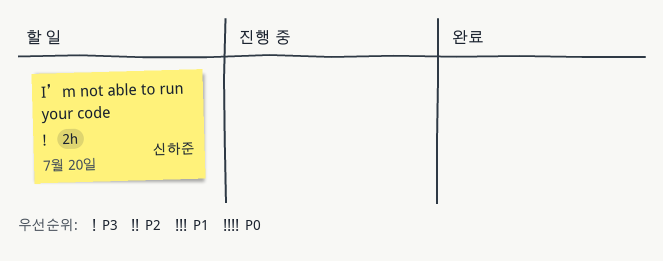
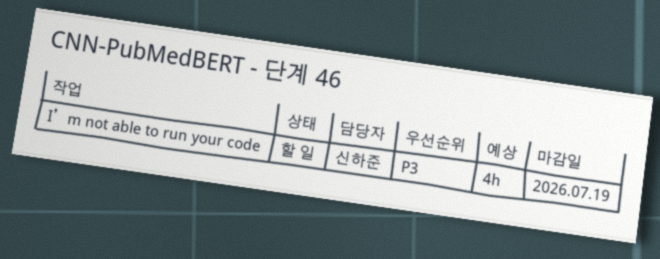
I’m not able to run your code, estimate: 2h -> 4h
I’m not able to run your code, due: Jul 20 -> Jul 19

